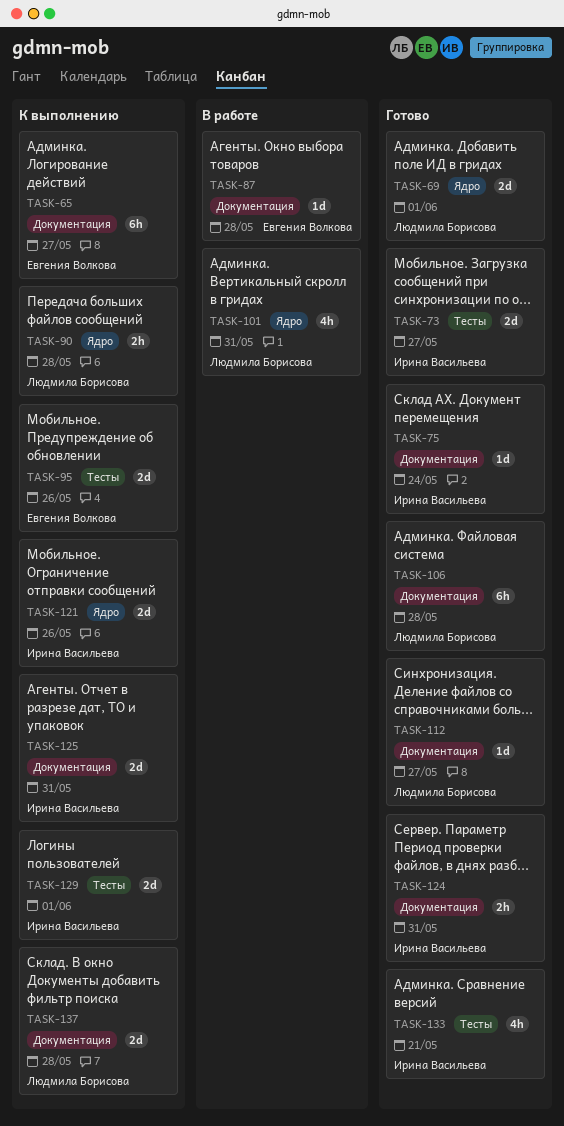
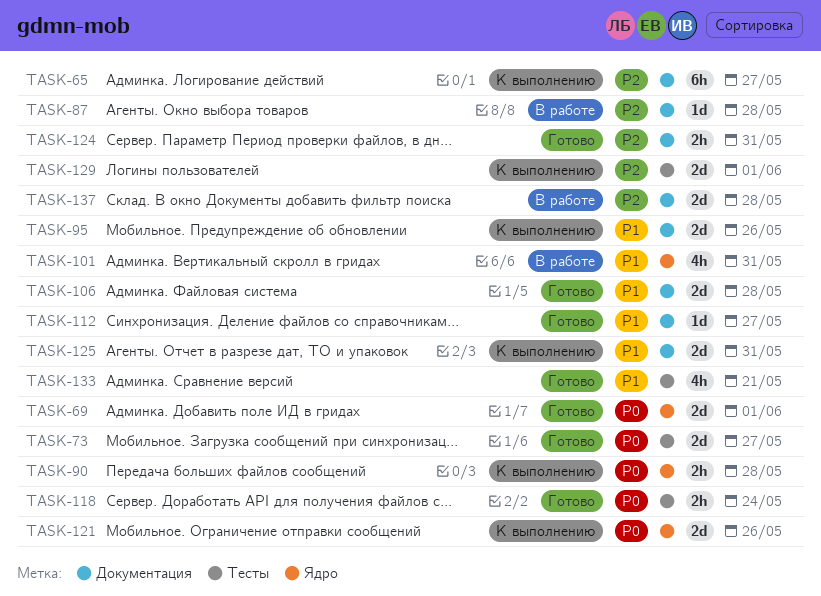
TASK-75: present -> none
TASK-95, label: Тесты -> Документация
TASK-106, estimate: 6h -> 2d
TASK-118: none -> present
TASK-137, status: К выполнению -> В работе

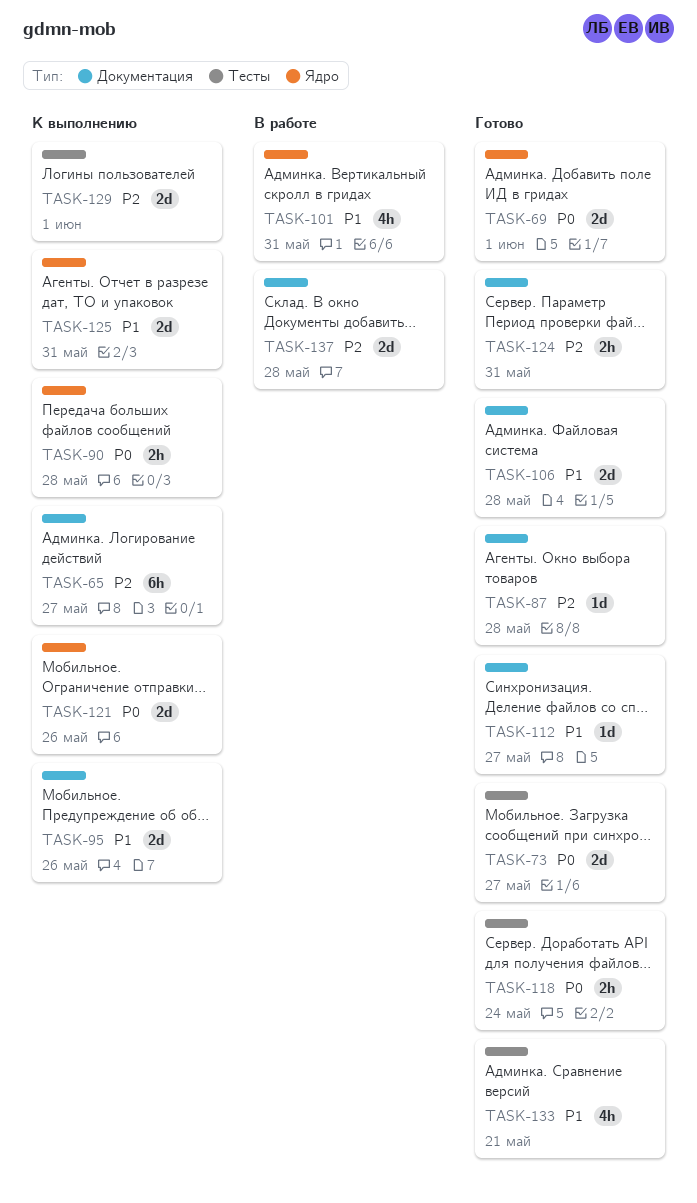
TASK-87, status: В работе -> Готово
TASK-125, label: Документация -> Ядро

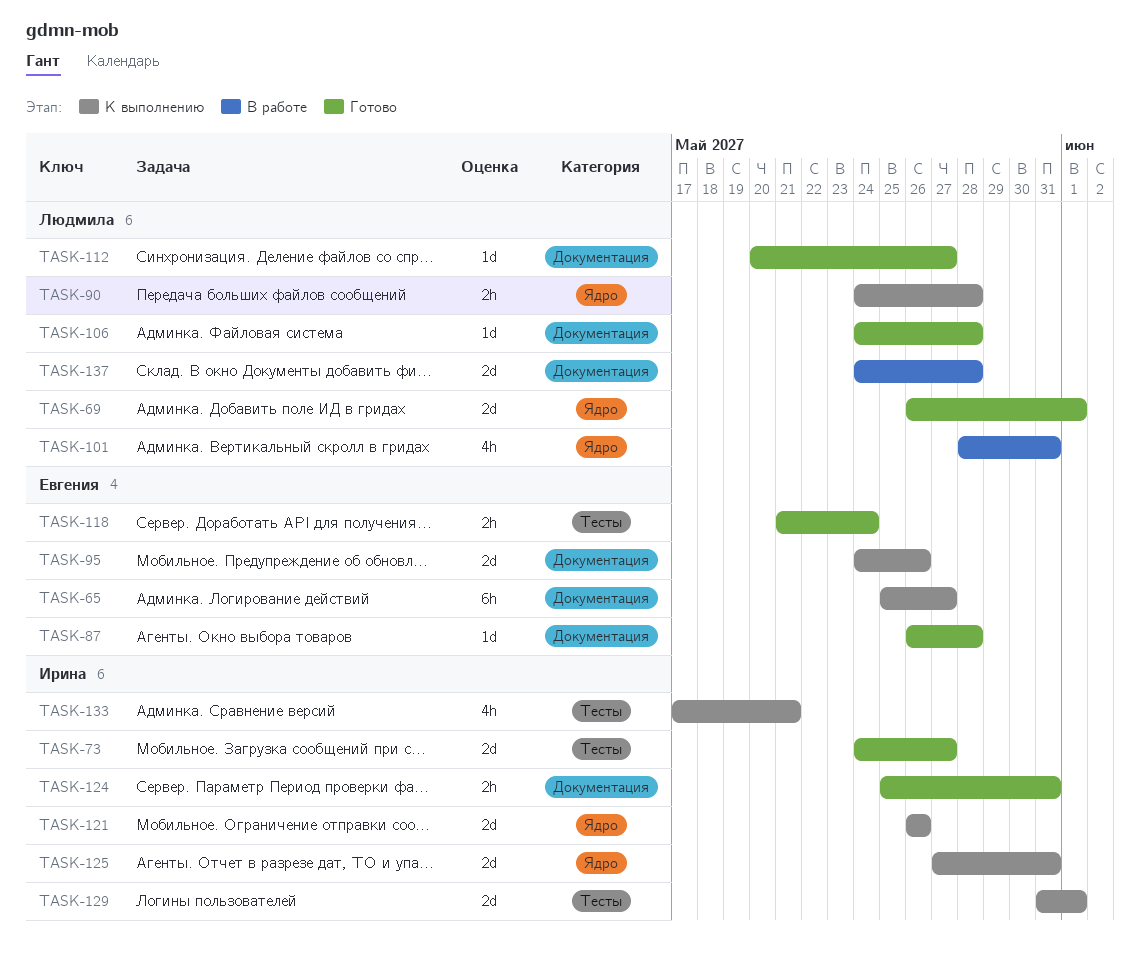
TASK-106, estimate: 2d -> 1d
TASK-133, status: Готово -> К выполнению

